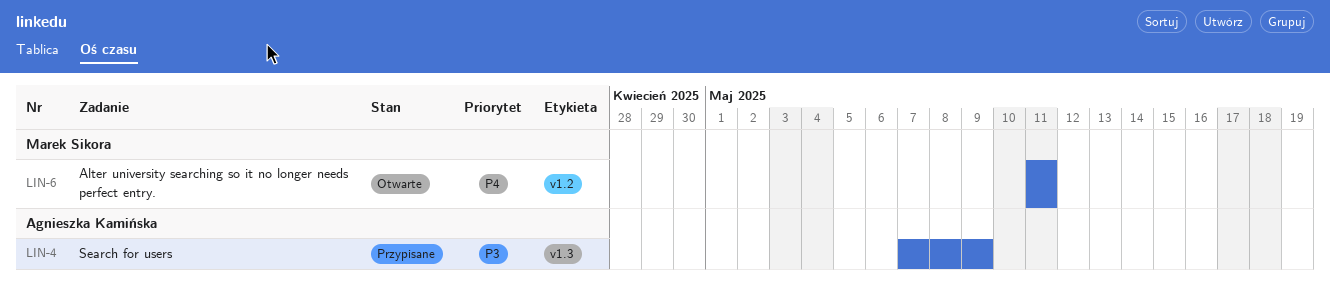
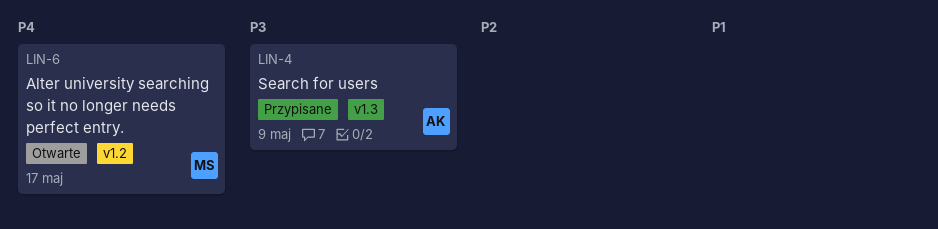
LIN-6, due: May 11 -> May 17

